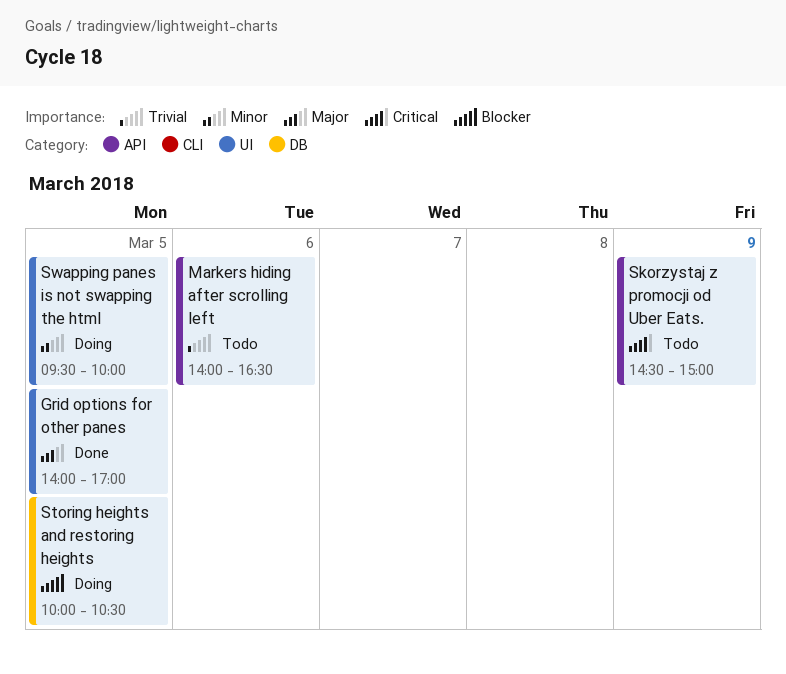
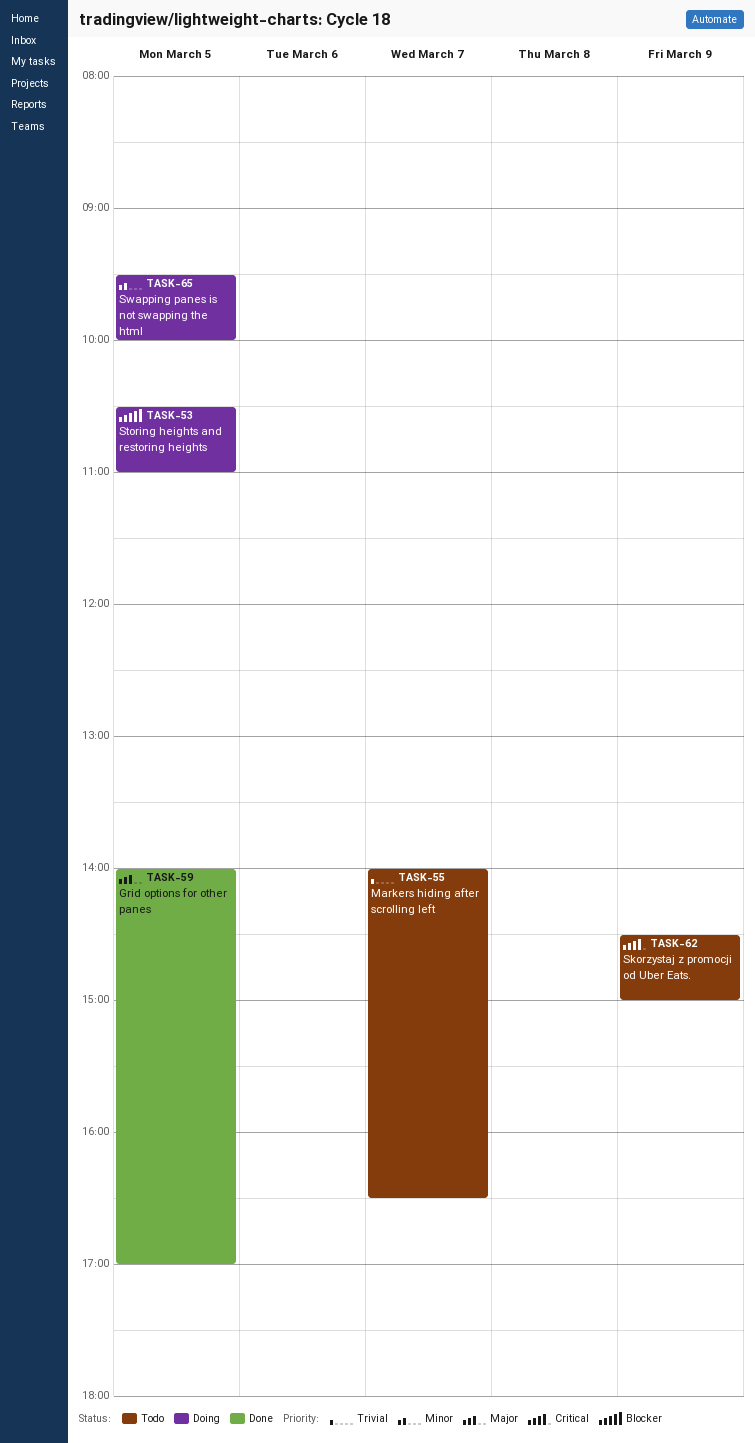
Markers hiding after scrolling left, day: Mar 6 -> Mar 7
Storing heights and restoring heights, begins: 10:00 -> 10:30
Storing heights and restoring heights, ends: 10:30 -> 11:00

